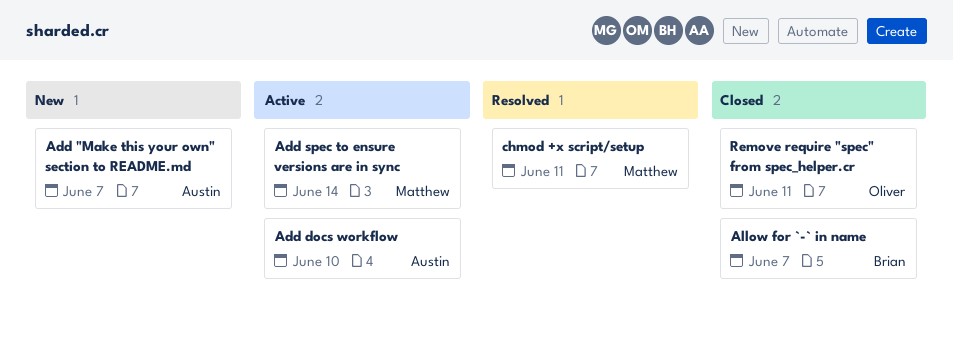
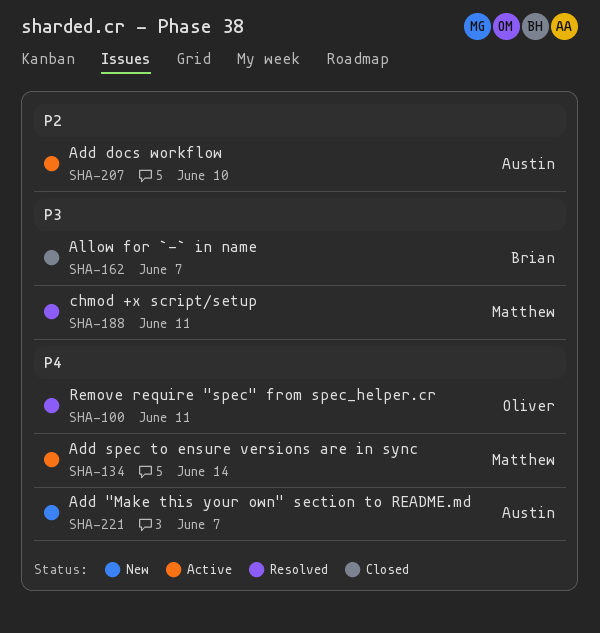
Remove require "spec" from spec_helper.cr, status: Closed -> Resolved

